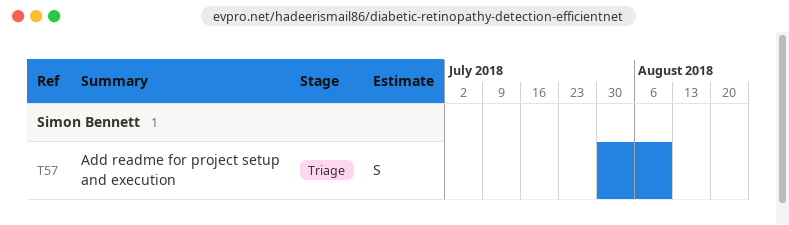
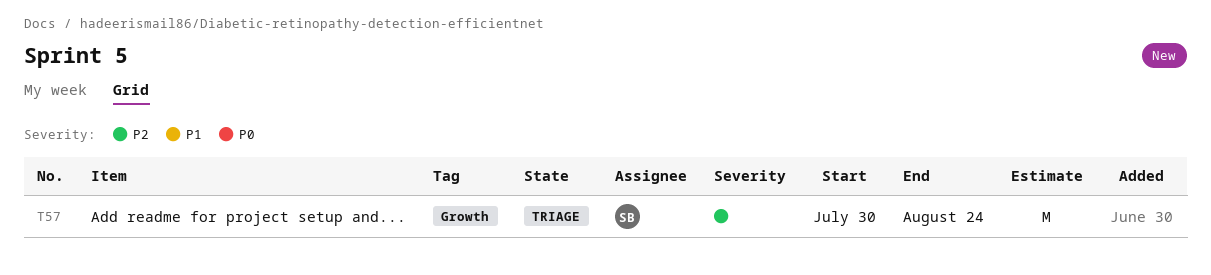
T57, estimate: S -> M
T57, due: Aug 10 -> Aug 24

